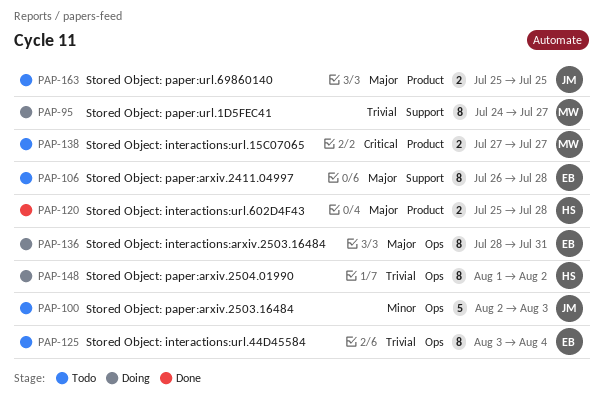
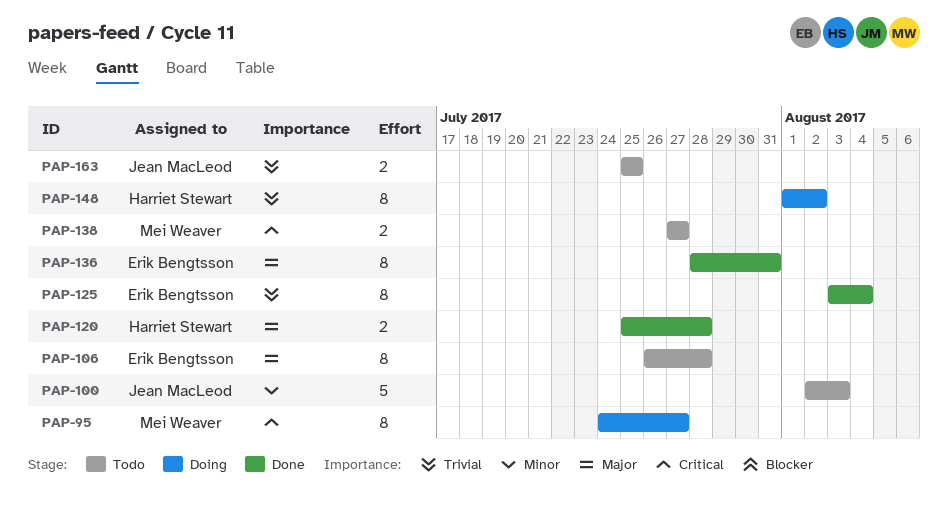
PAP-95, priority: Trivial -> Critical
PAP-125, status: Todo -> Done
PAP-136, status: Doing -> Done
PAP-163, priority: Major -> Trivial

